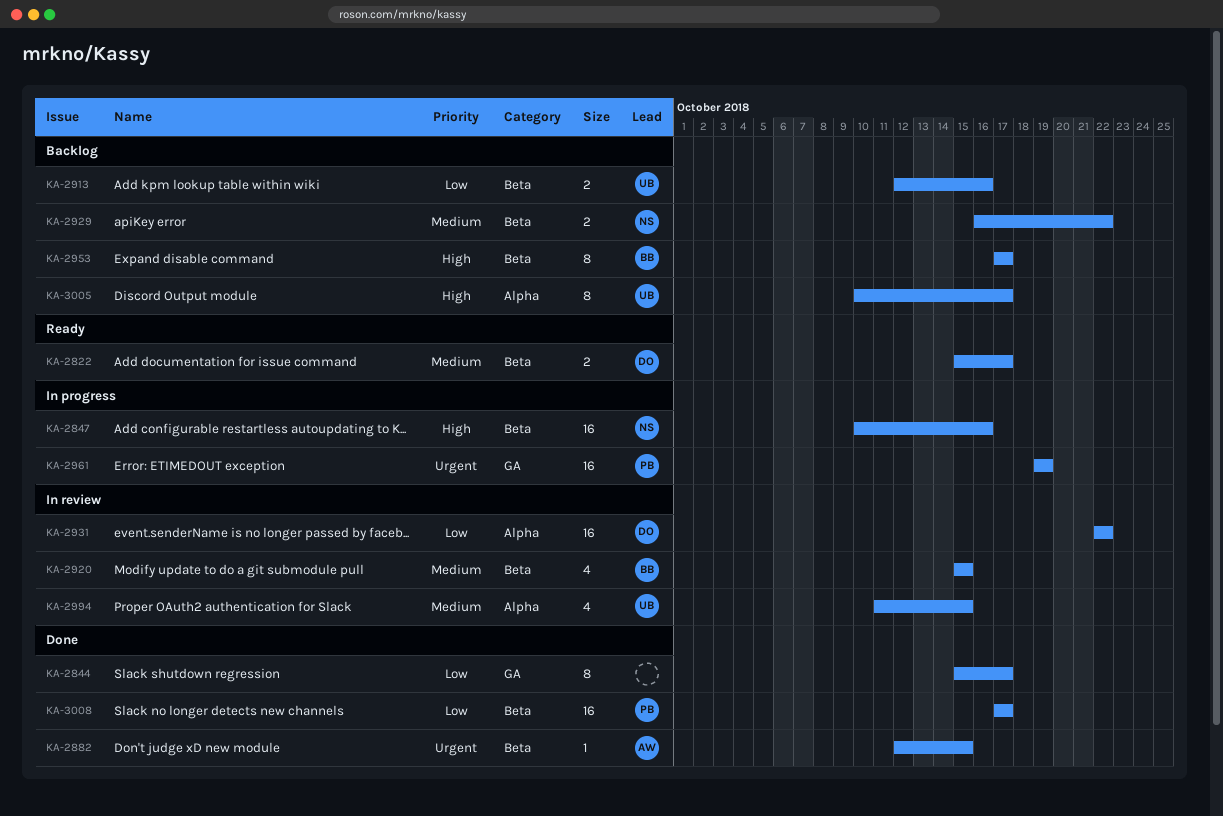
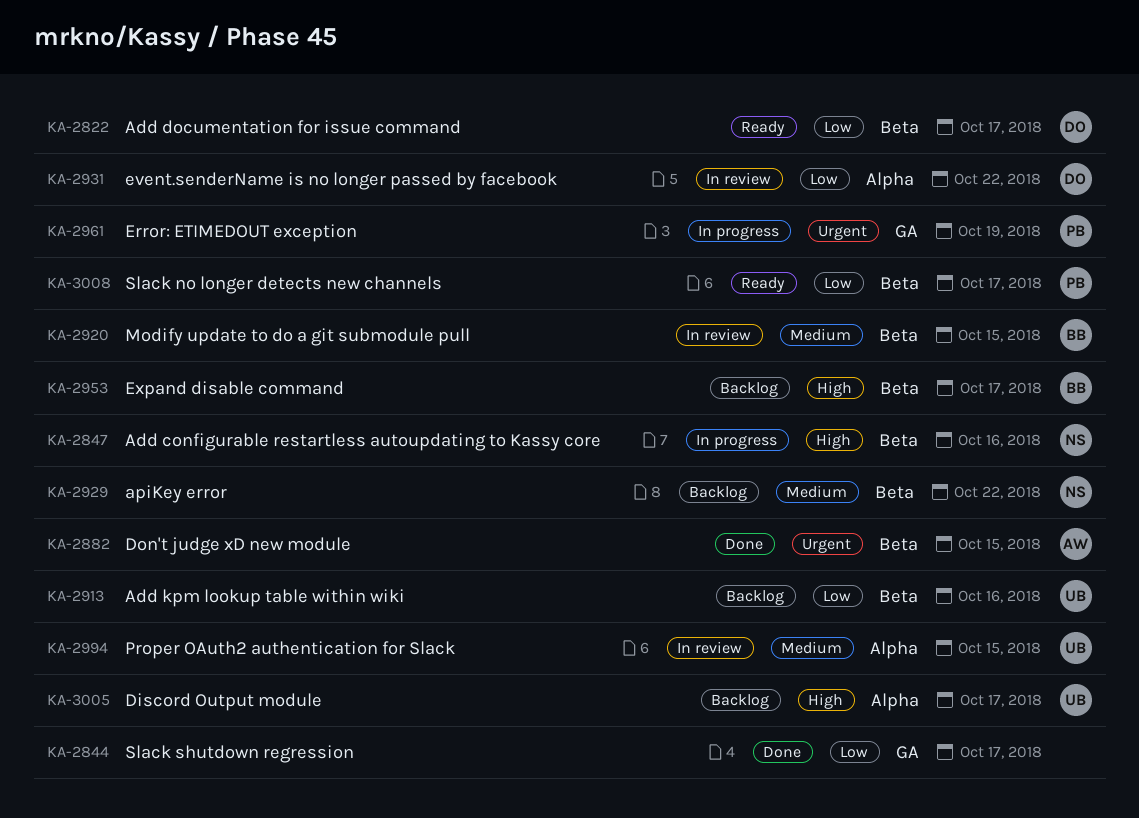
KA-2822, priority: Medium -> Low
KA-3008, status: Done -> Ready

